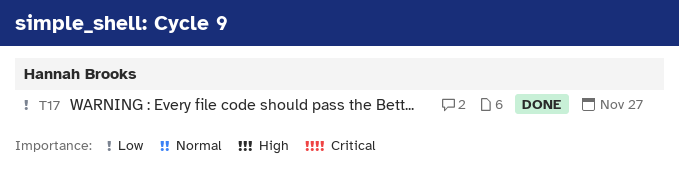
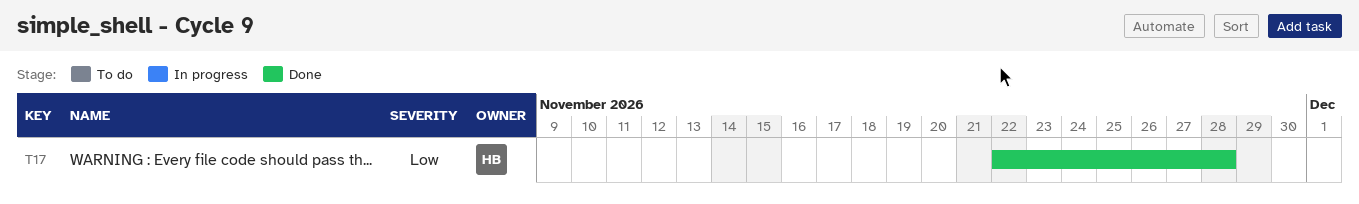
T17, due: Nov 27 -> Nov 28

